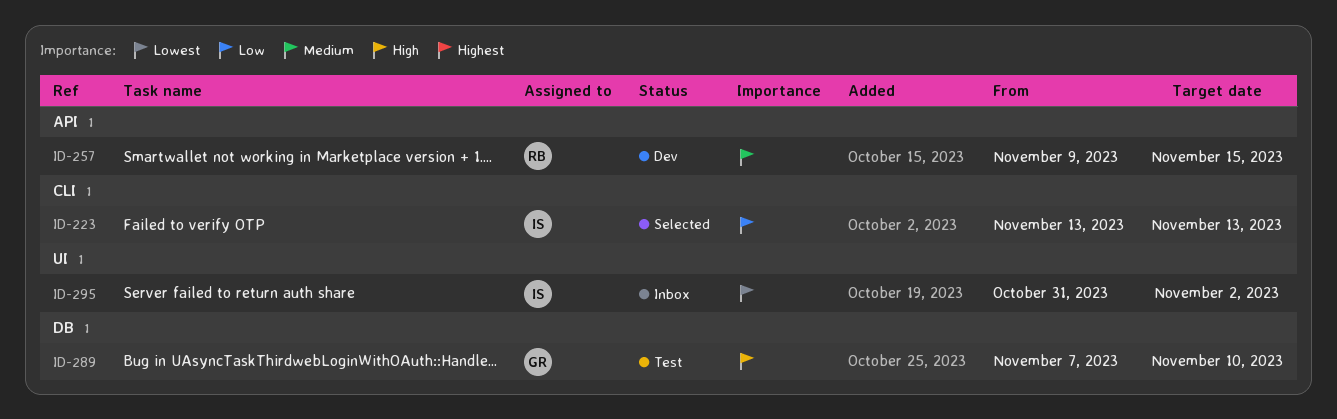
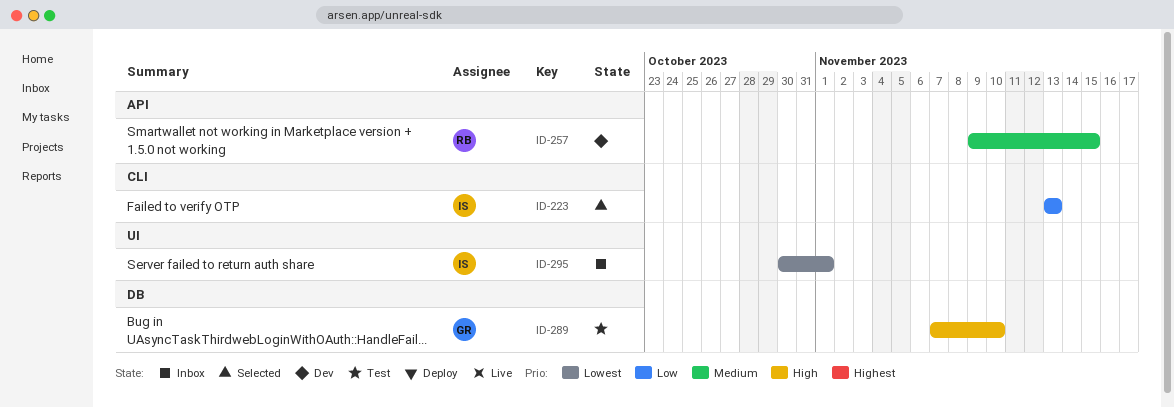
ID-295, start: Oct 31 -> Oct 30
ID-295, due: Nov 2 -> Nov 1

